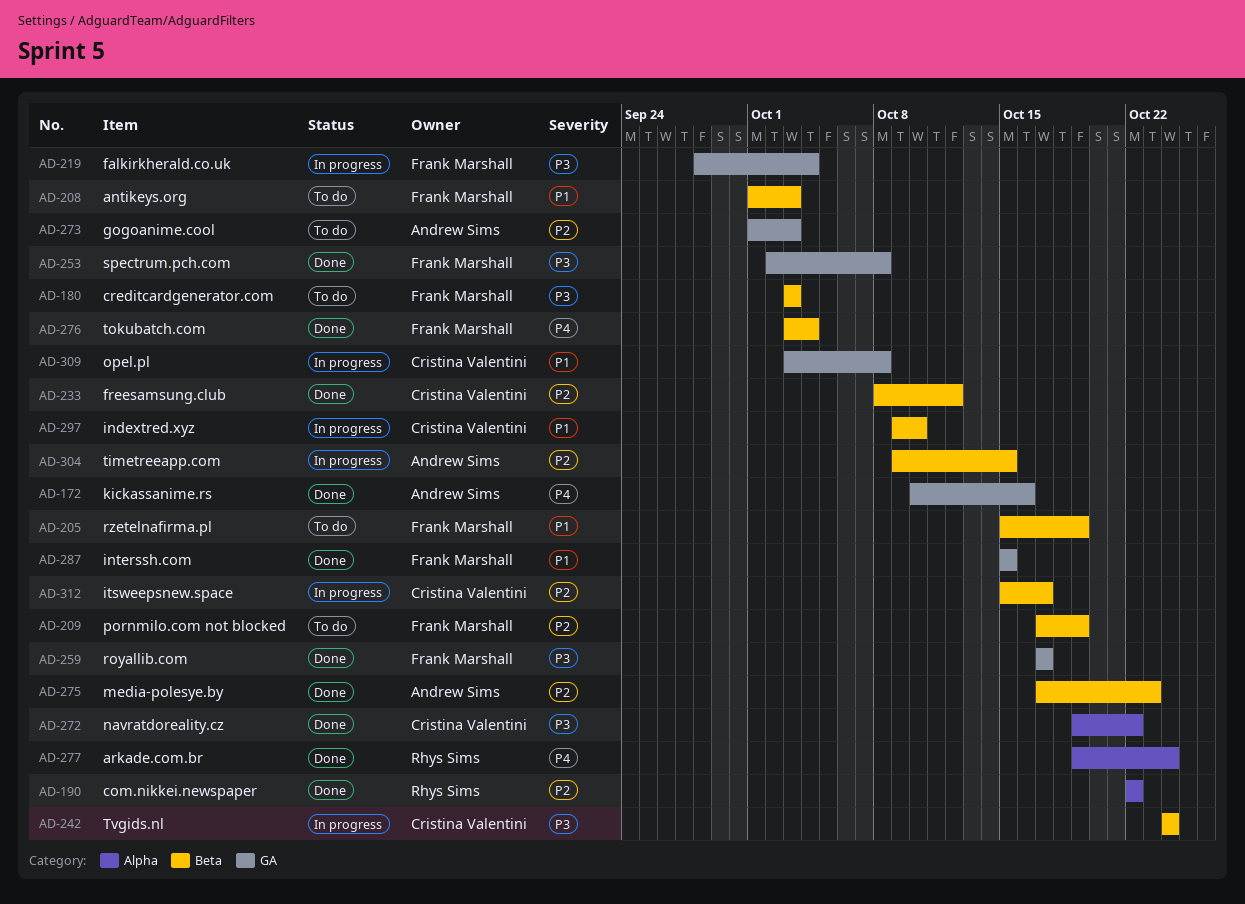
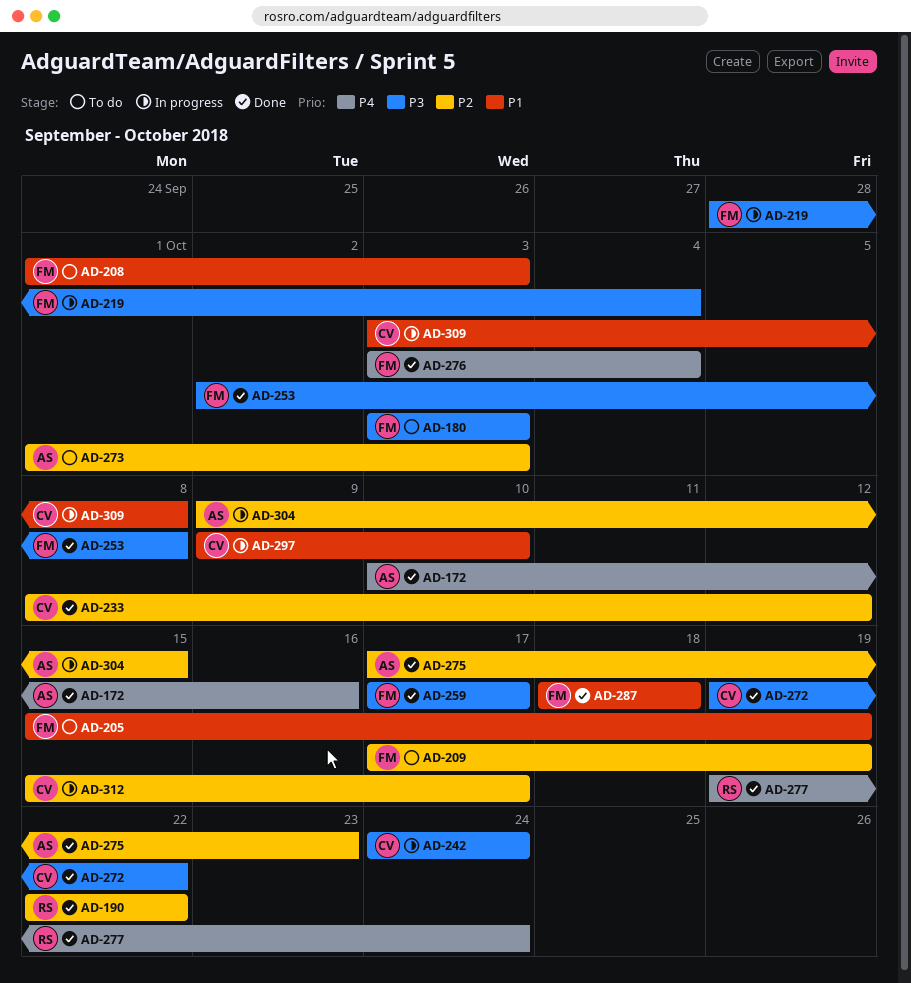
AD-287, start: Oct 15 -> Oct 18
AD-287, due: Oct 15 -> Oct 18

